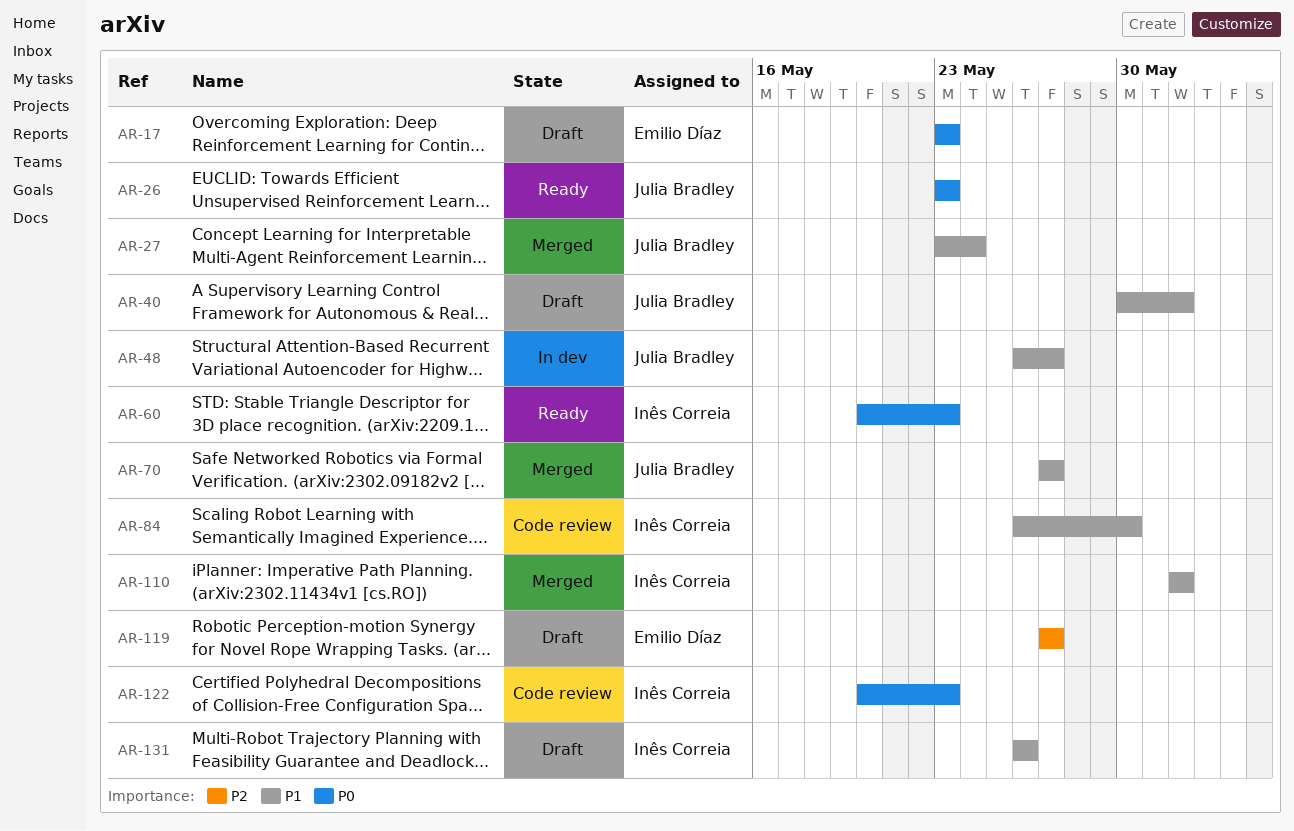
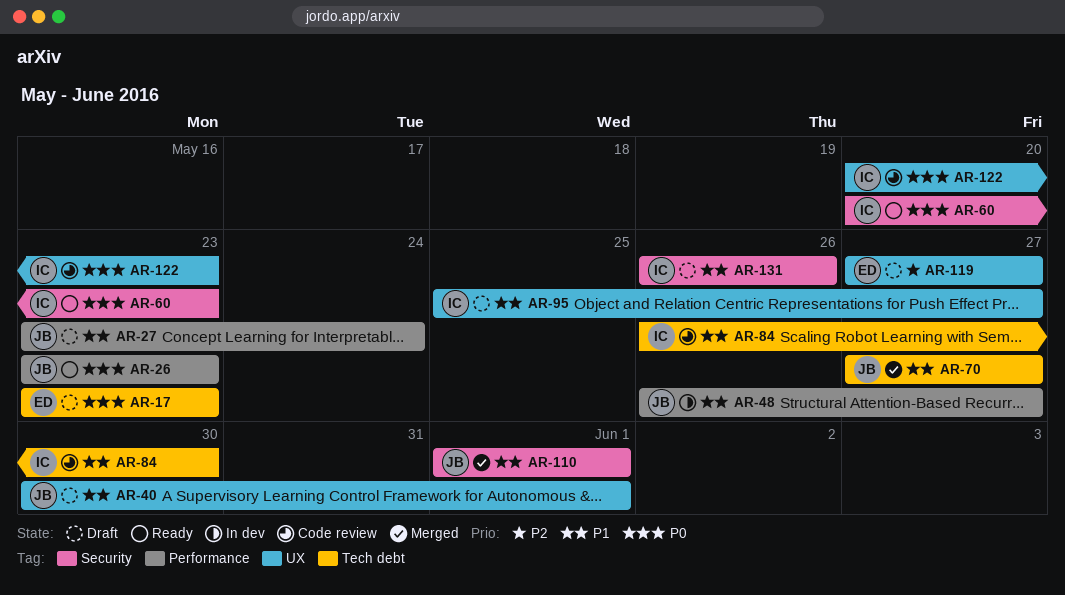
AR-27, status: Merged -> Draft
AR-95: none -> present
AR-110, owner: Inês Correia -> Julia Bradley

